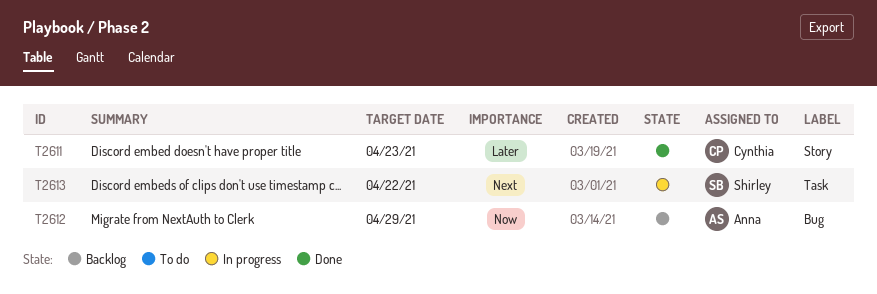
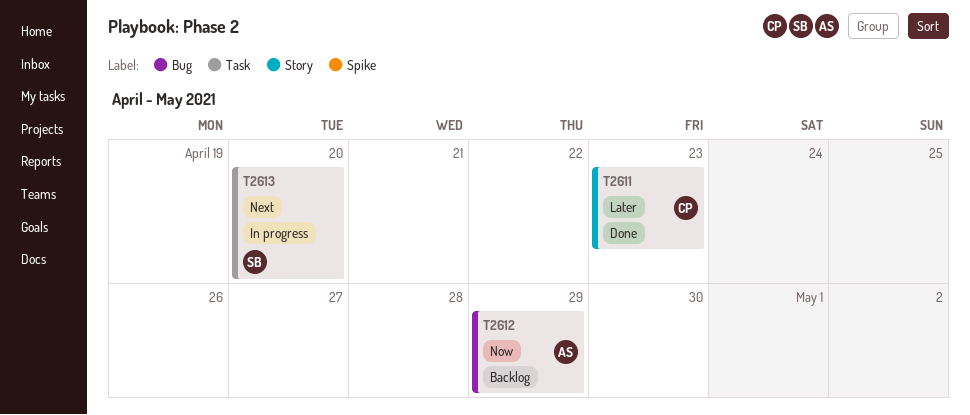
T2613, due: Apr 22 -> Apr 20

